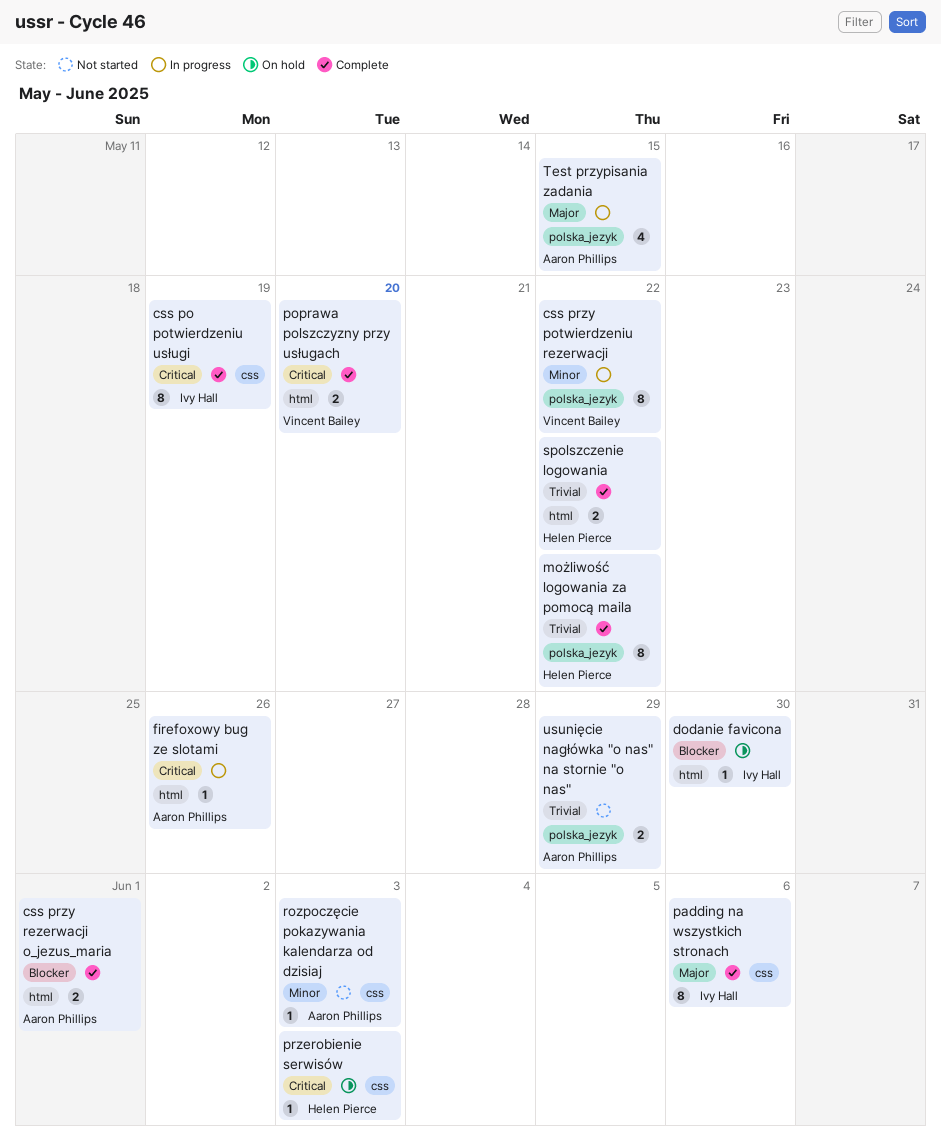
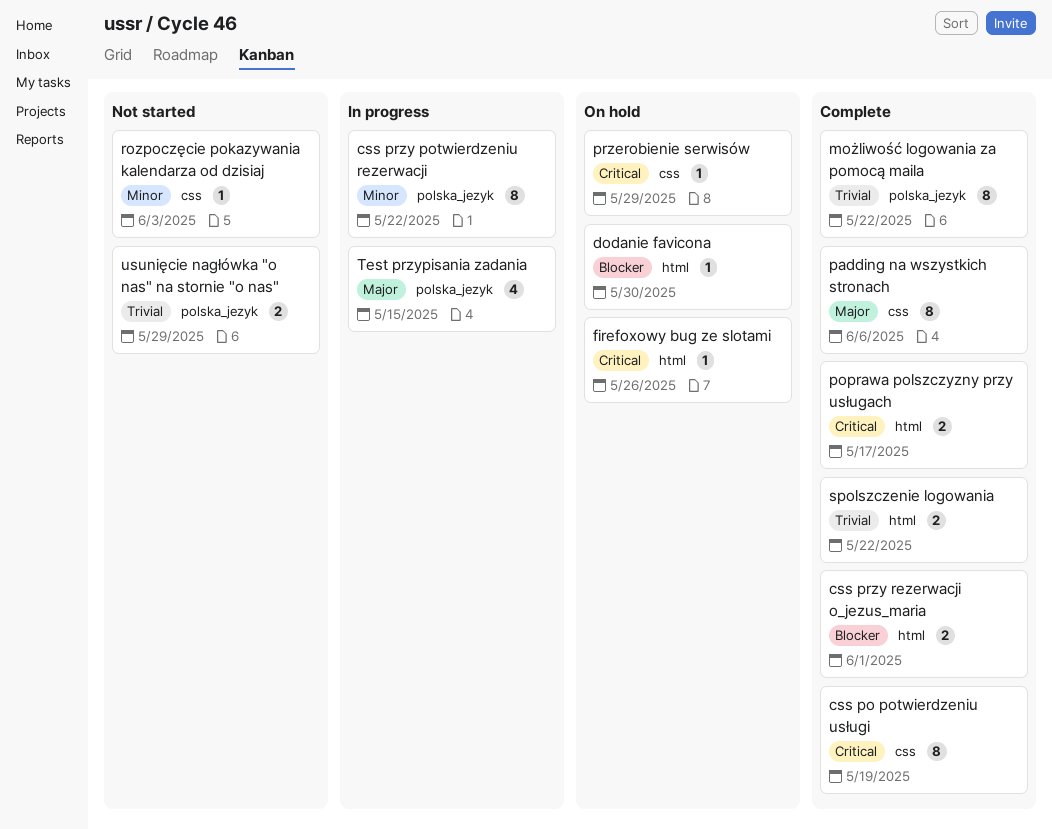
firefoxowy bug ze slotami, status: In progress -> On hold
poprawa polszczyzny przy usługach, due: May 20 -> May 17
przerobienie serwisów, due: Jun 3 -> May 29

